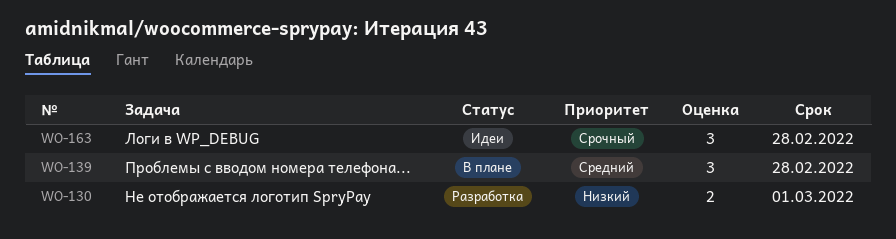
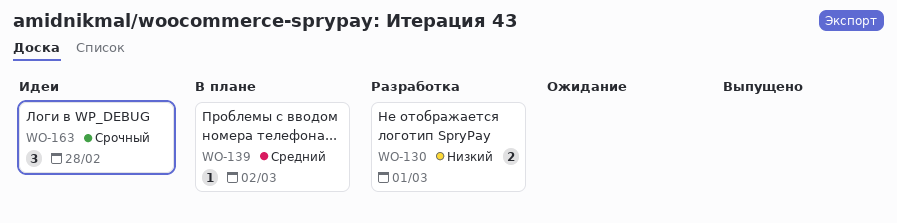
WO-139, estimate: 3 -> 1
WO-139, due: Feb 28 -> Mar 2

